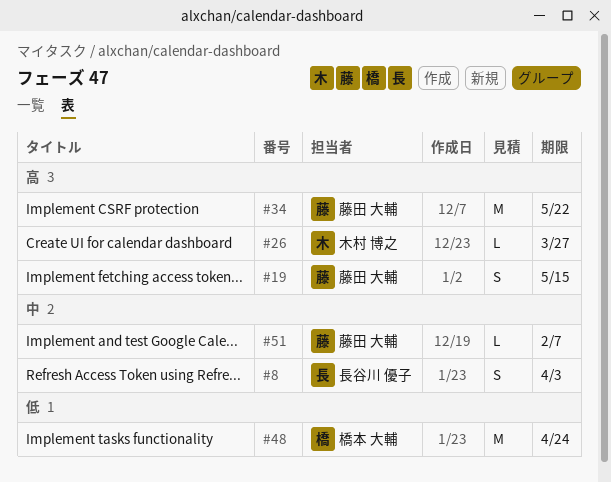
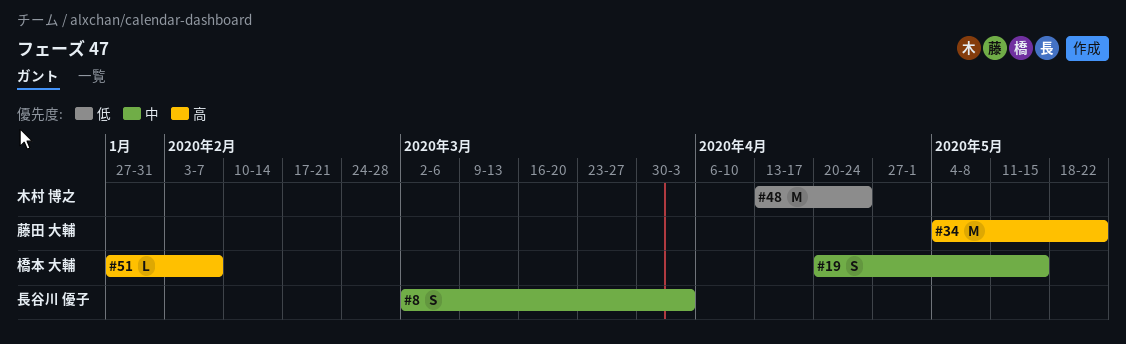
#19, owner: 藤田 大輔 -> 橋本 大輔
#19, priority: 高 -> 中
#26: present -> none
#48, owner: 橋本 大輔 -> 木村 博之
#51, owner: 藤田 大輔 -> 橋本 大輔
#51, priority: 中 -> 高

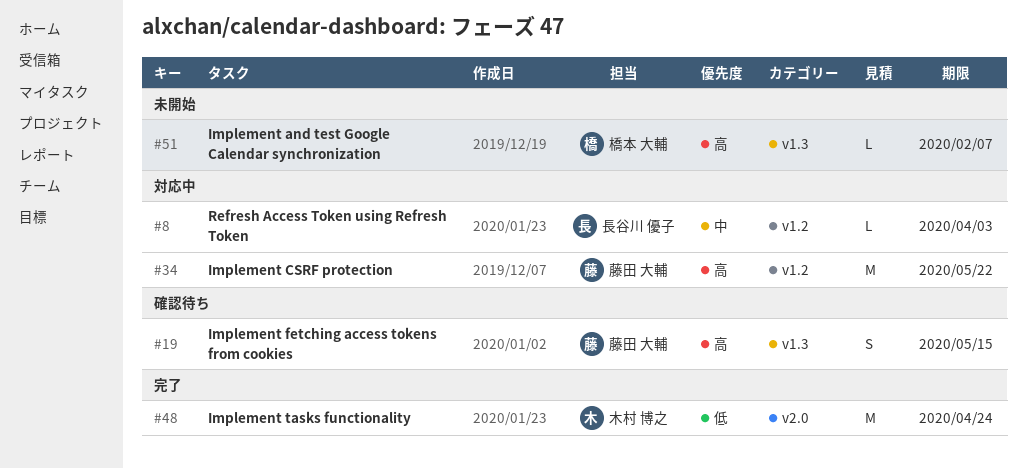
#8, estimate: S -> L
#19, owner: 橋本 大輔 -> 藤田 大輔
#19, priority: 中 -> 高

